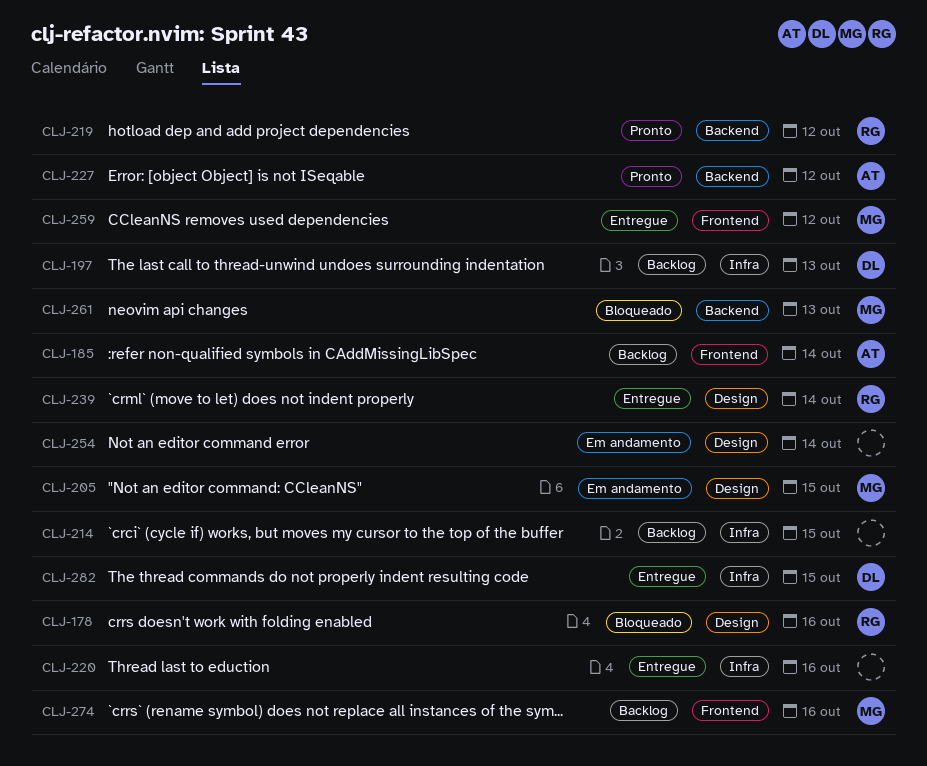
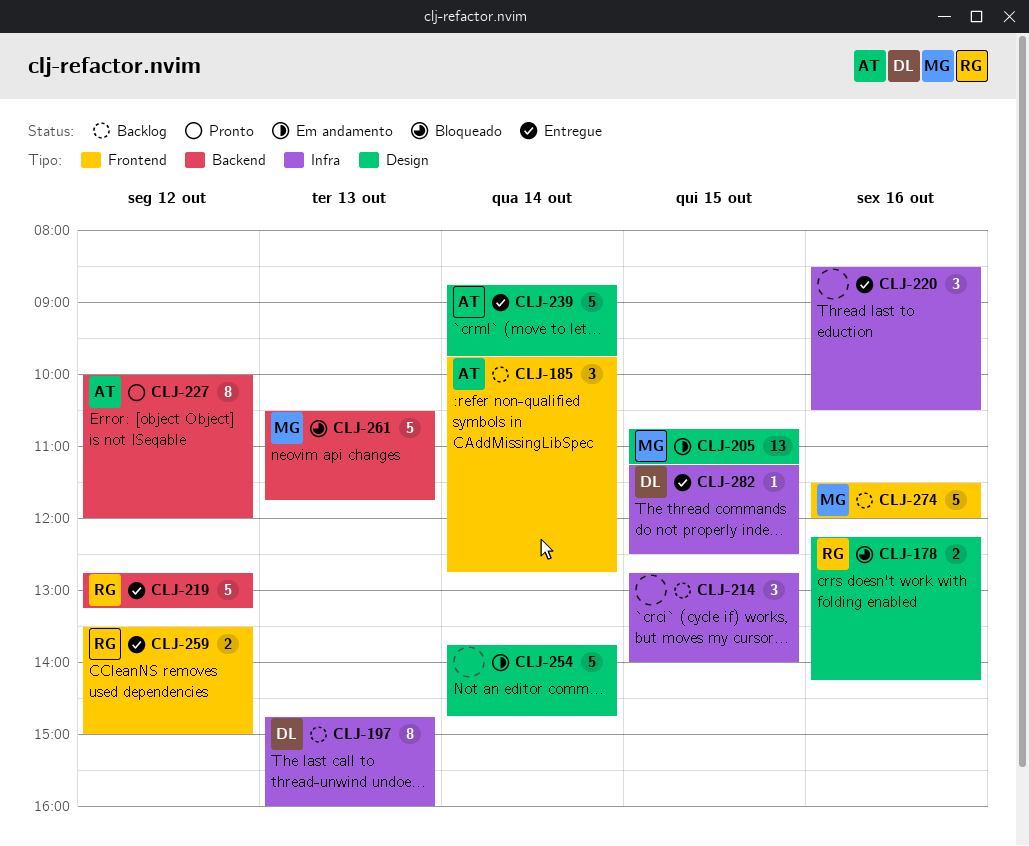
CLJ-219, status: Pronto -> Entregue
CLJ-239, owner: RG -> AT
CLJ-259, owner: MG -> RG

